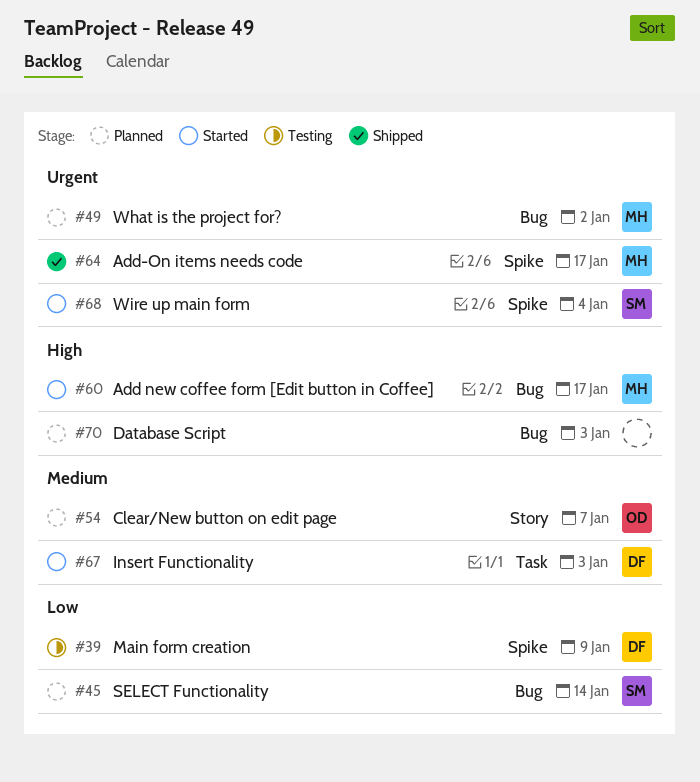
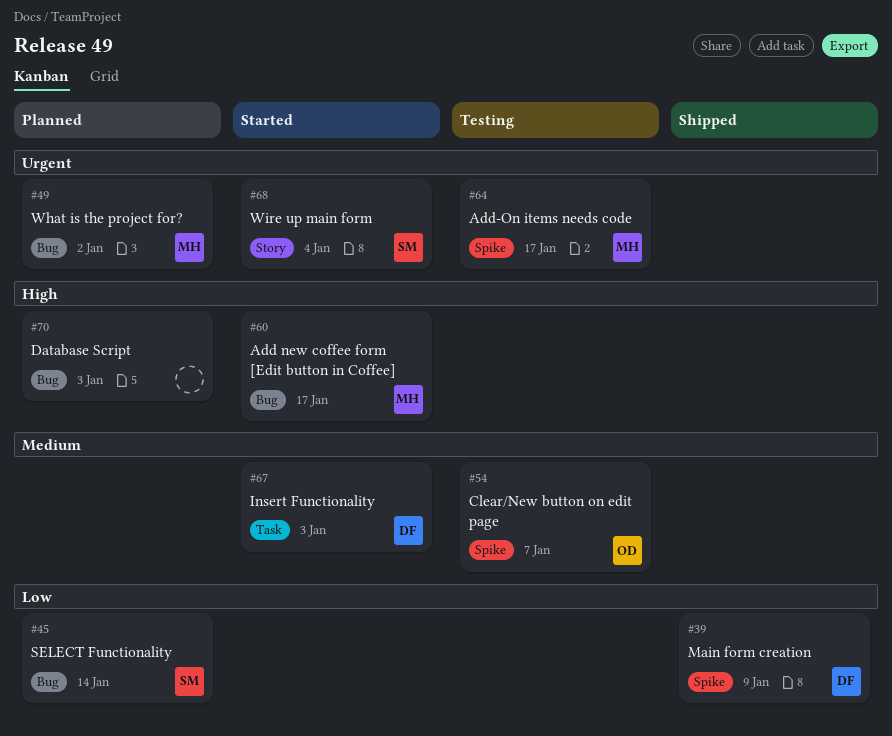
#39, status: Testing -> Shipped
#54, status: Planned -> Testing
#54, label: Story -> Spike
#64, status: Shipped -> Testing
#68, label: Spike -> Story

